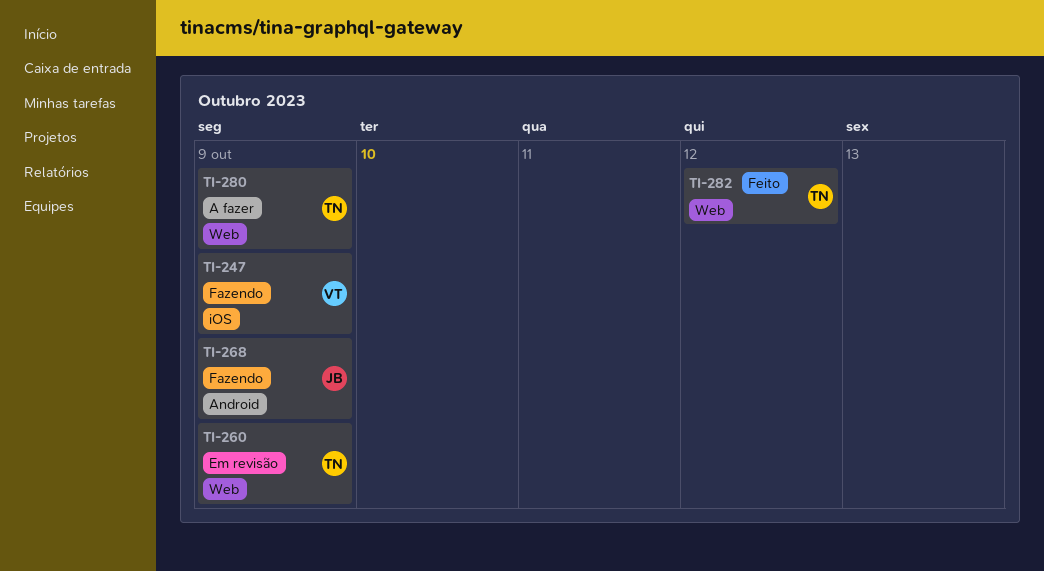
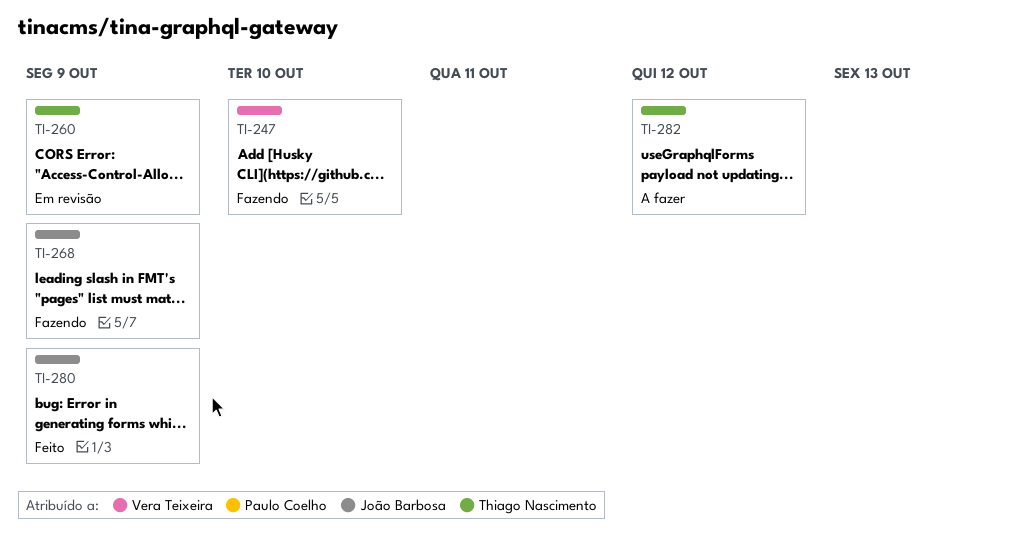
TI-247, due: Oct 9 -> Oct 10
TI-280, status: A fazer -> Feito
TI-280, owner: Thiago Nascimento -> João Barbosa
TI-282, status: Feito -> A fazer

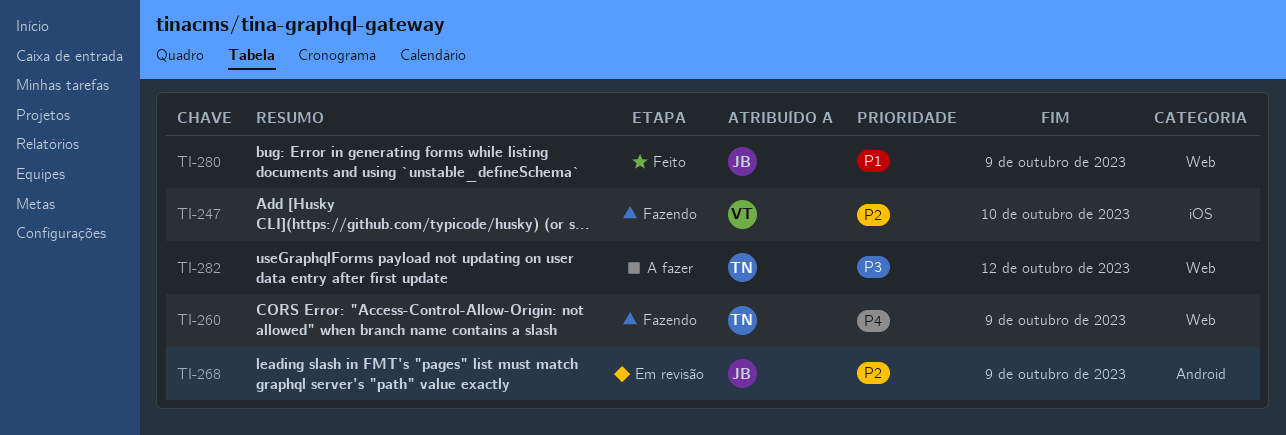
TI-260, status: Em revisão -> Fazendo
TI-268, status: Fazendo -> Em revisão

